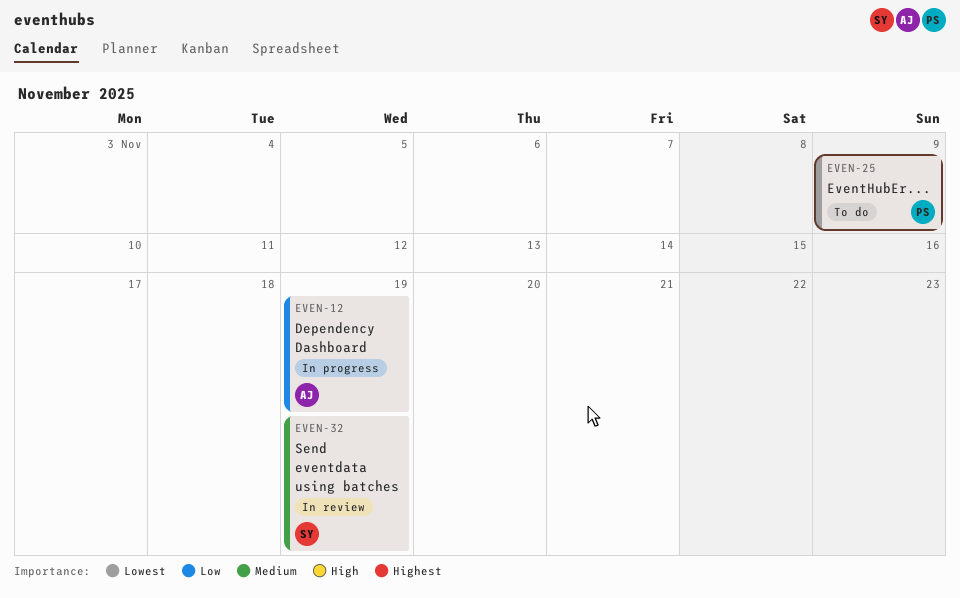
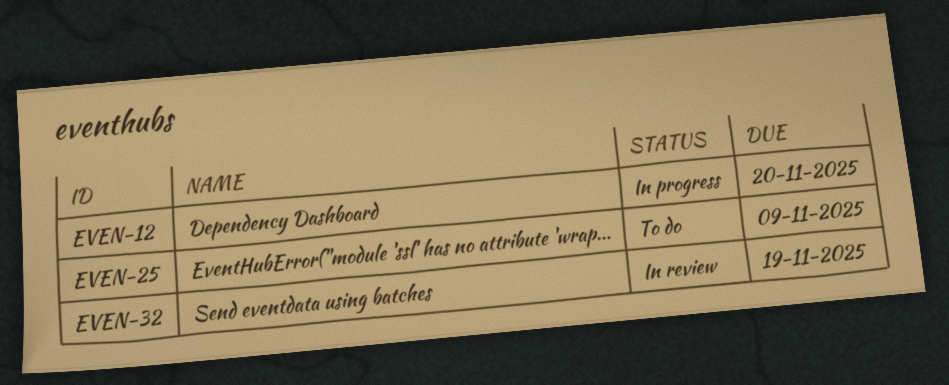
EVEN-12, due: Nov 19 -> Nov 20

